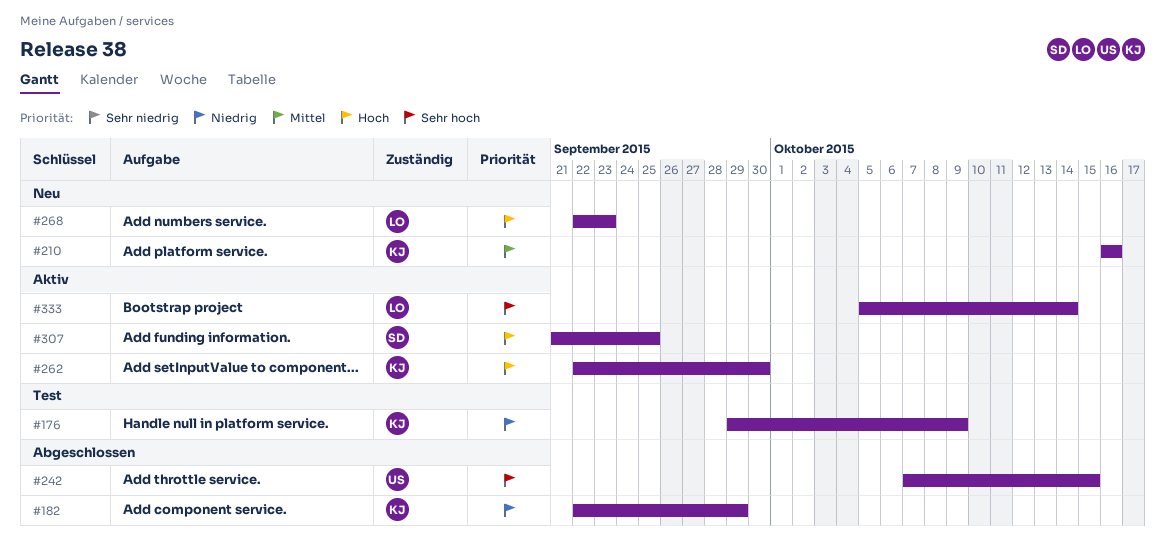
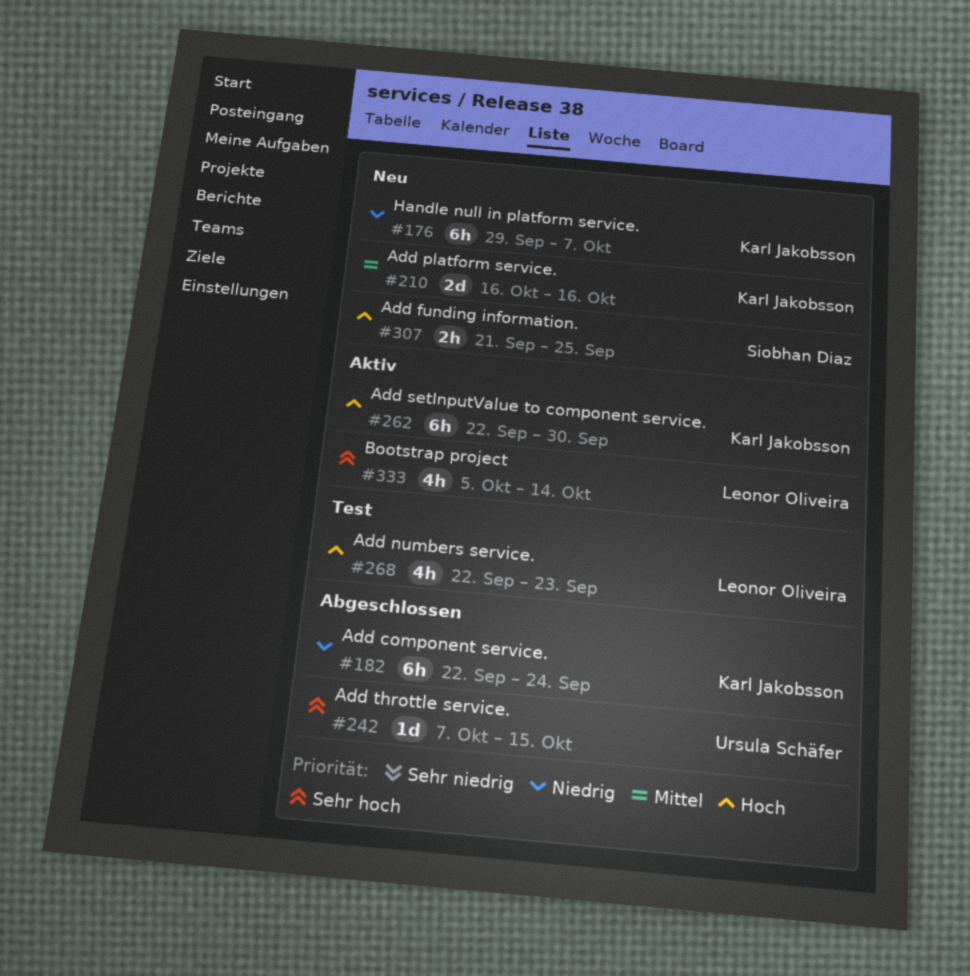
#176, status: Test -> Neu
#176, due: Oct 9 -> Oct 7
#182, due: Sep 29 -> Sep 24
#268, status: Neu -> Test
#307, status: Aktiv -> Neu

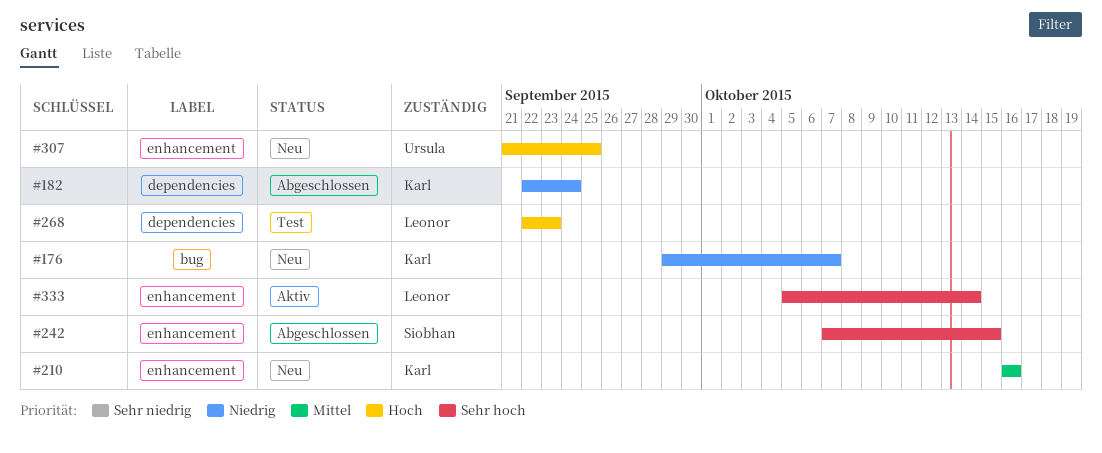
#242, owner: Ursula Schäfer -> Siobhan Diaz
#262: present -> none
#307, owner: Siobhan Diaz -> Ursula Schäfer

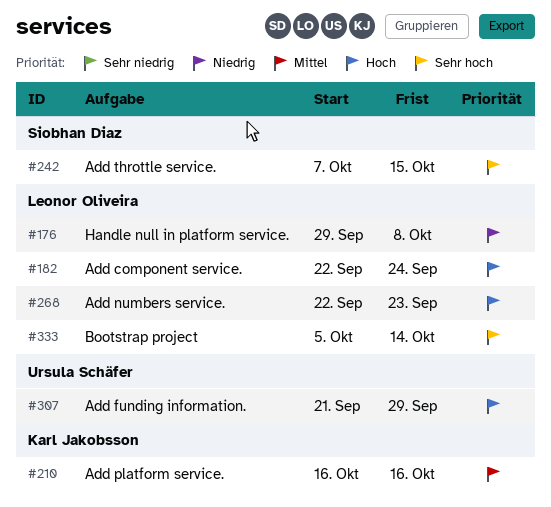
#176, owner: Karl Jakobsson -> Leonor Oliveira
#176, due: Oct 7 -> Oct 8
#182, owner: Karl Jakobsson -> Leonor Oliveira
#182, priority: Niedrig -> Hoch
#307, due: Sep 25 -> Sep 29

